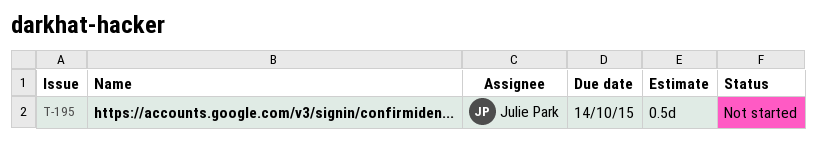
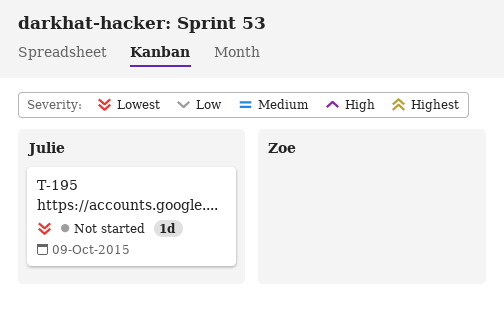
T-195, estimate: 0.5d -> 1d
T-195, due: Oct 14 -> Oct 9

